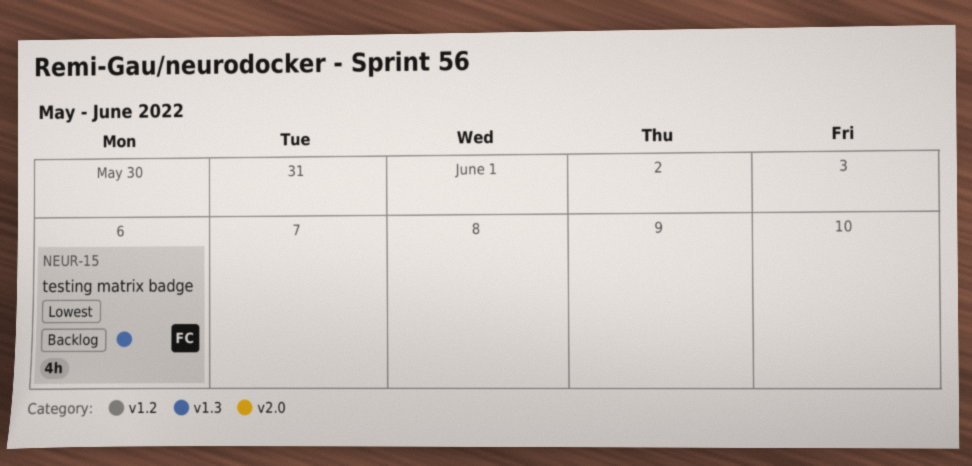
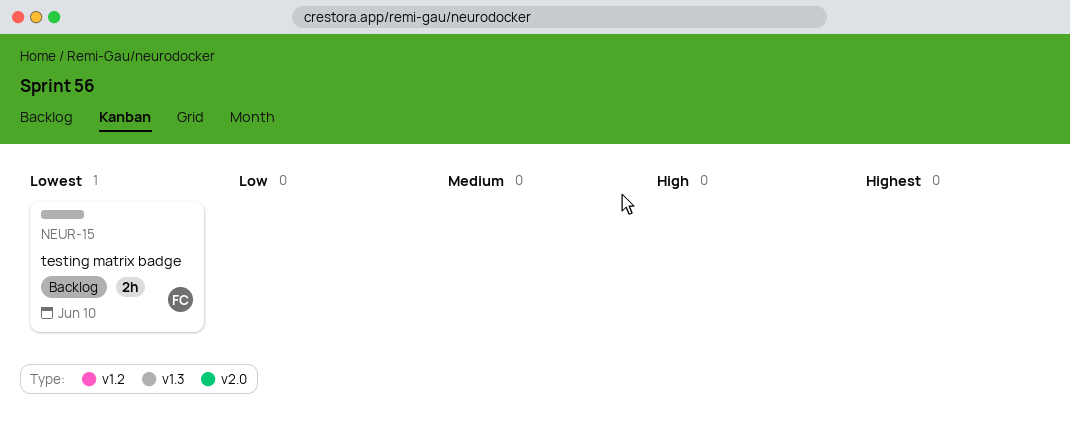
NEUR-15, estimate: 4h -> 2h
NEUR-15, due: Jun 6 -> Jun 10

